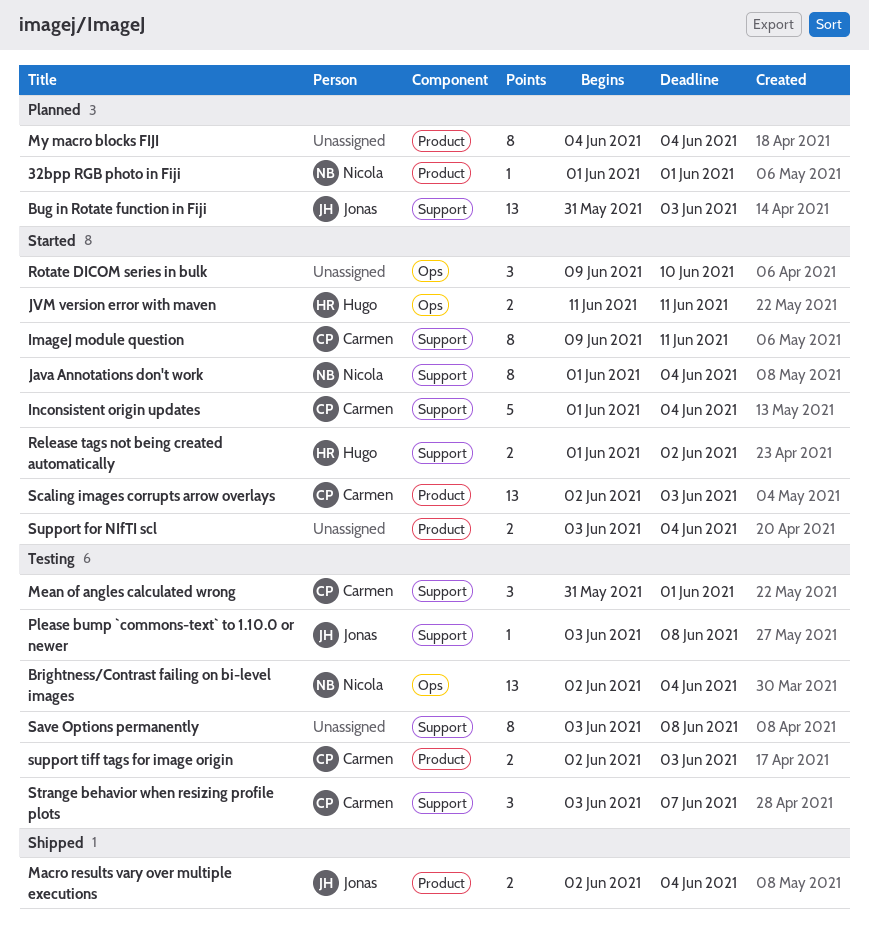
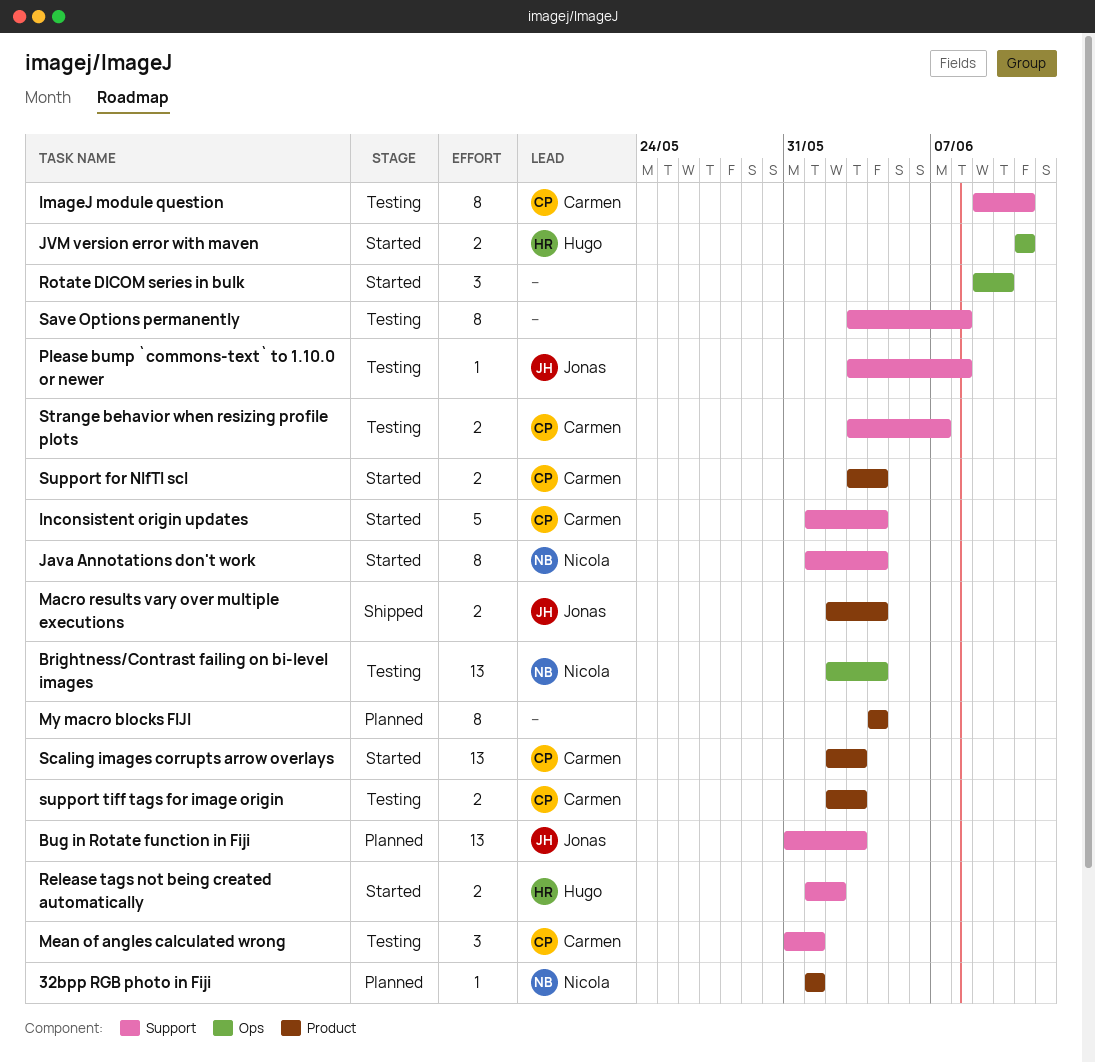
ImageJ module question, status: Started -> Testing
Strange behavior when resizing profile plots, estimate: 3 -> 2
Support for NIfTI scl, owner: none -> Carmen

